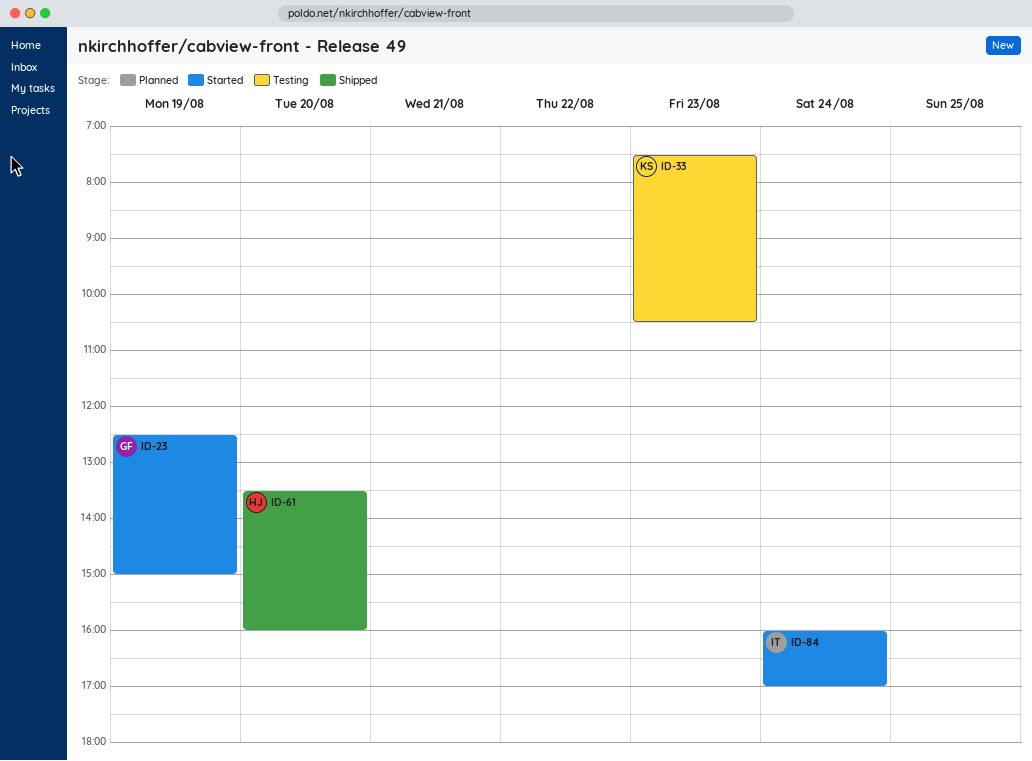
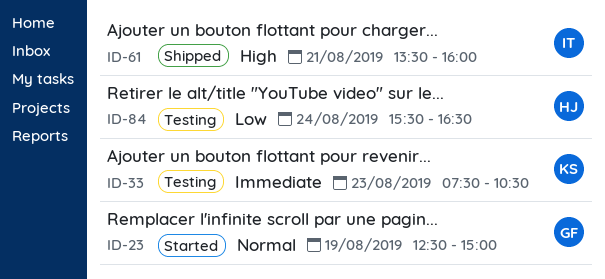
ID-61, owner: HJ -> IT
ID-61, day: Aug 20 -> Aug 21
ID-84, status: Started -> Testing
ID-84, owner: IT -> HJ
ID-84, begins: 16:00 -> 15:30
ID-84, ends: 17:00 -> 16:30

